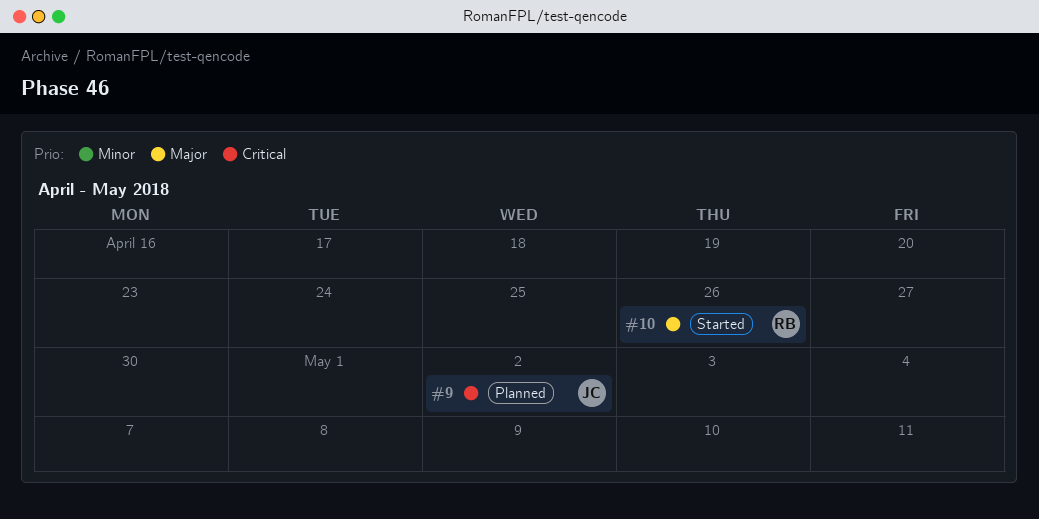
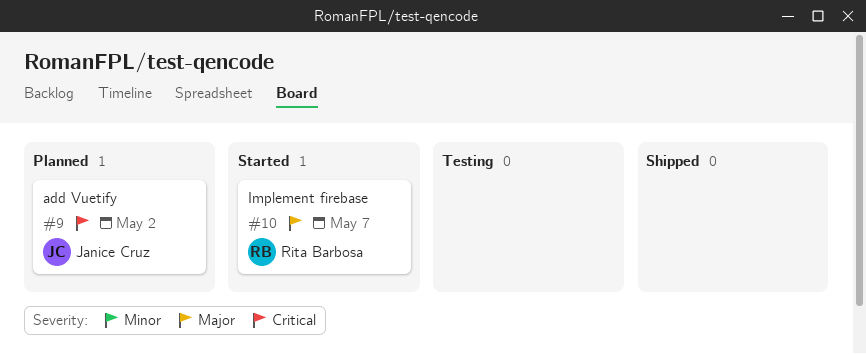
#10, due: Apr 26 -> May 7

